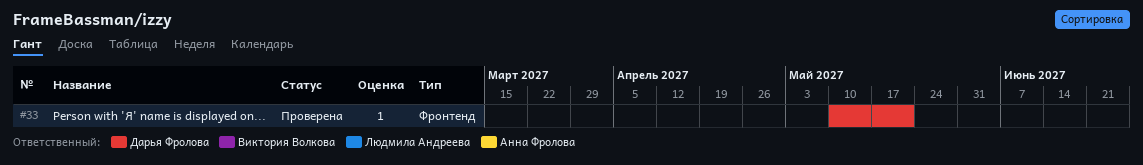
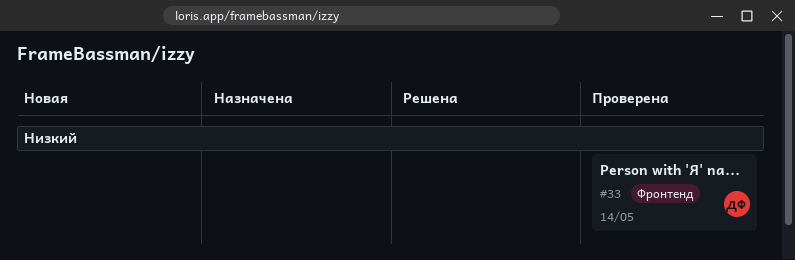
#33, due: May 21 -> May 14

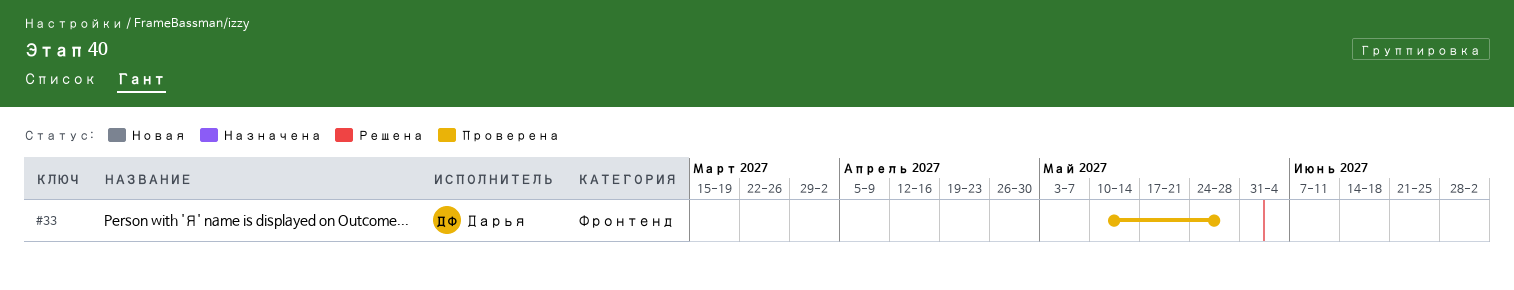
#33, due: May 14 -> May 28

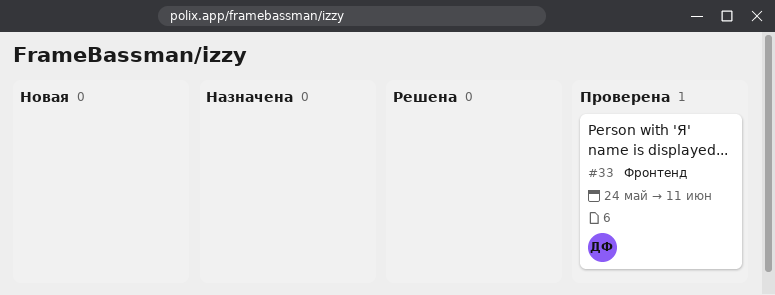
#33, start: May 10 -> May 24
#33, due: May 28 -> Jun 11

